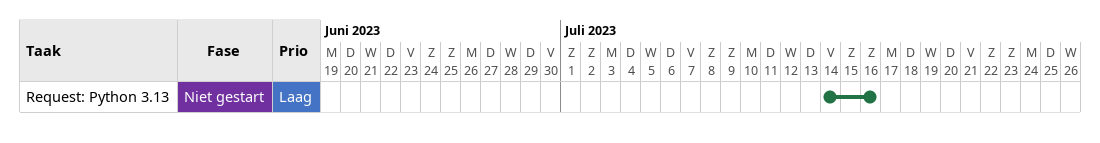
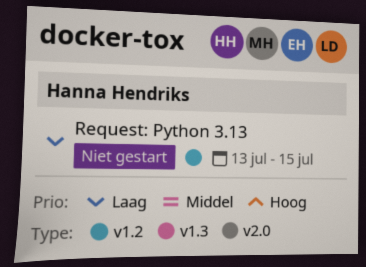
Request: Python 3.13, start: Jul 14 -> Jul 13
Request: Python 3.13, due: Jul 16 -> Jul 15

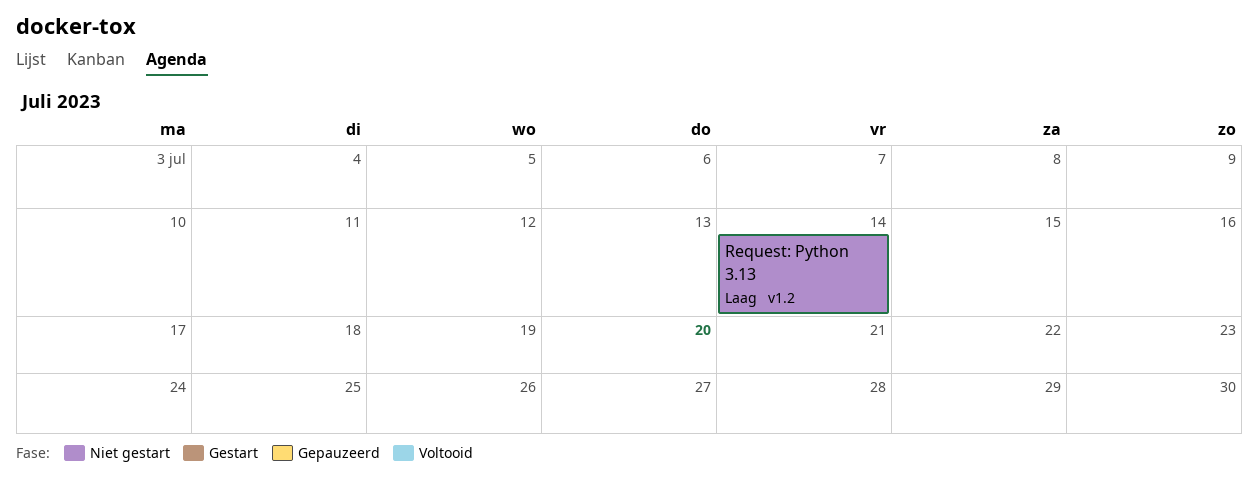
Request: Python 3.13, due: Jul 15 -> Jul 14

